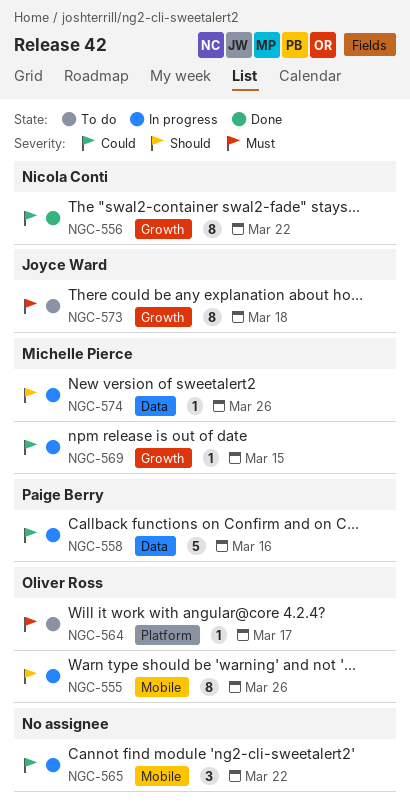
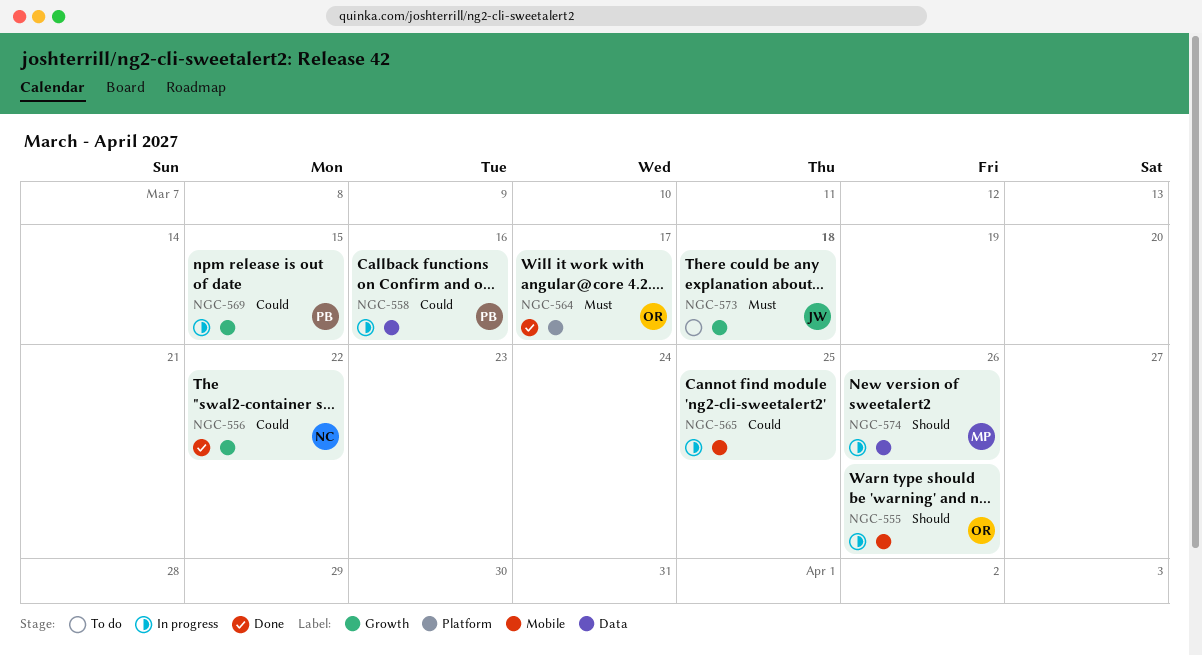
NGC-564, status: To do -> Done
NGC-565, due: Mar 22 -> Mar 25
NGC-569, owner: Michelle Pierce -> Paige Berry

